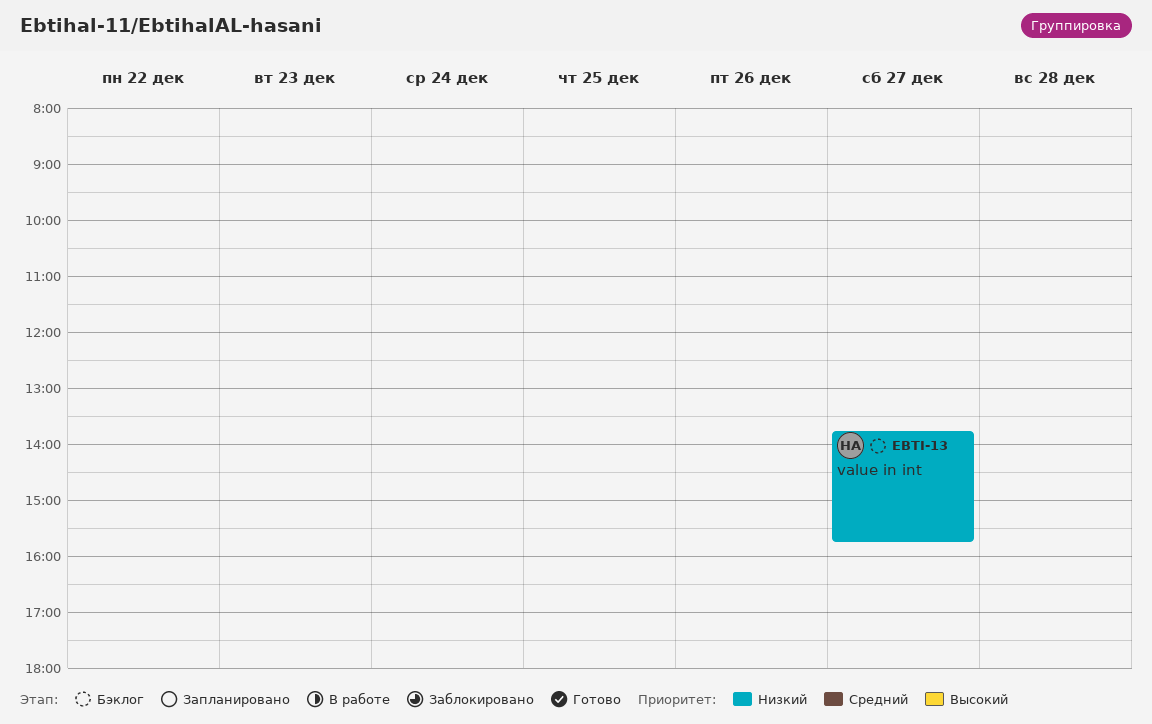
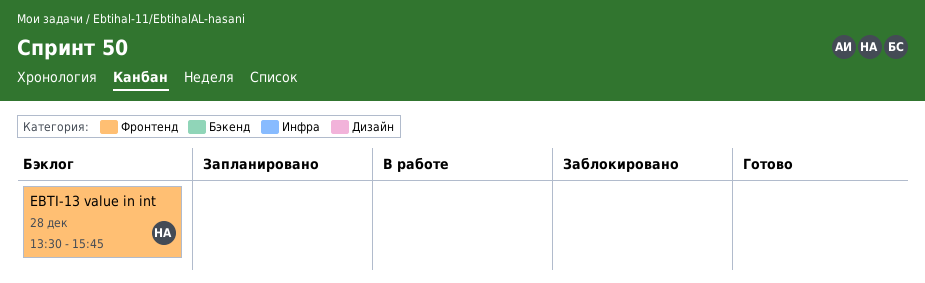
EBTI-13, day: Dec 27 -> Dec 28
EBTI-13, begins: 13:45 -> 13:30

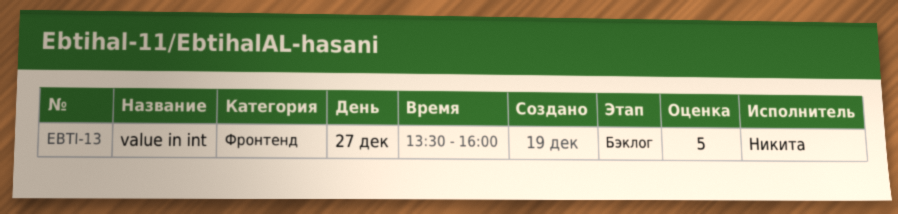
EBTI-13, day: Dec 28 -> Dec 27
EBTI-13, ends: 15:45 -> 16:00

